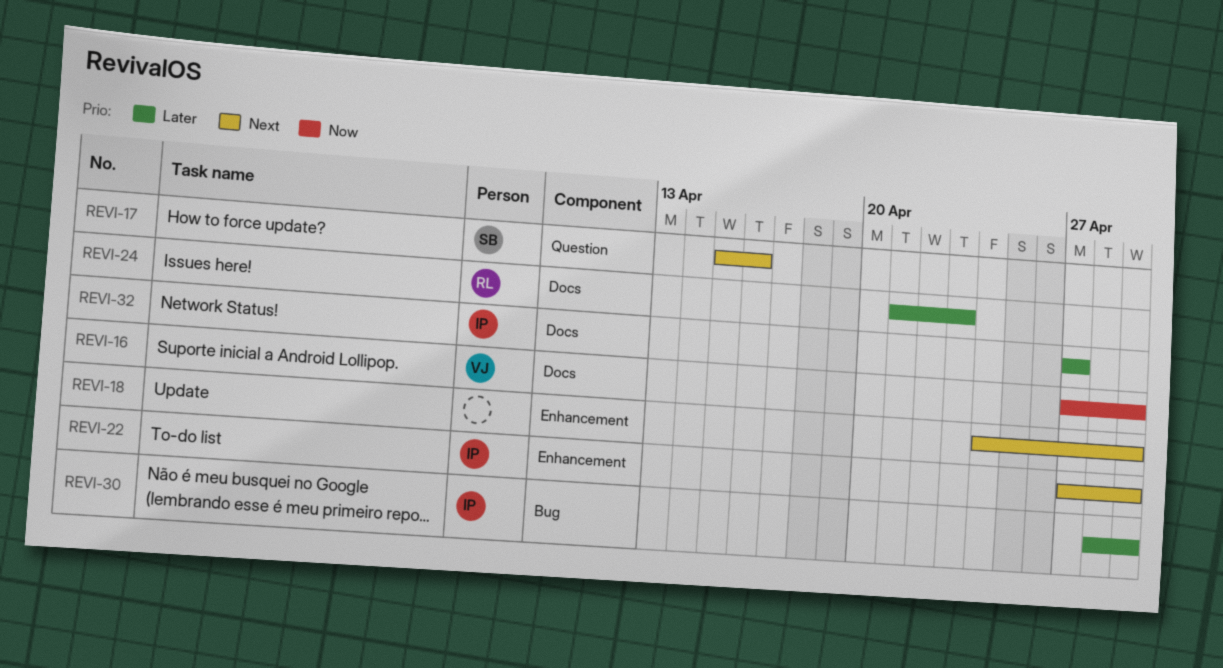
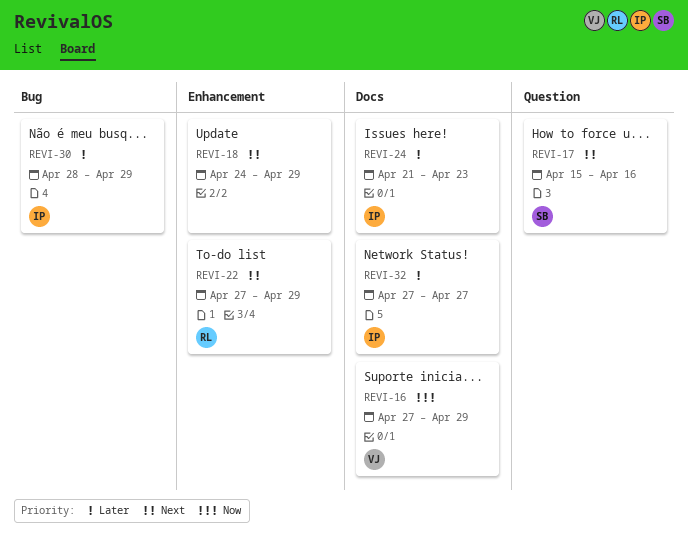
REVI-22, owner: IP -> RL
REVI-24, owner: RL -> IP

